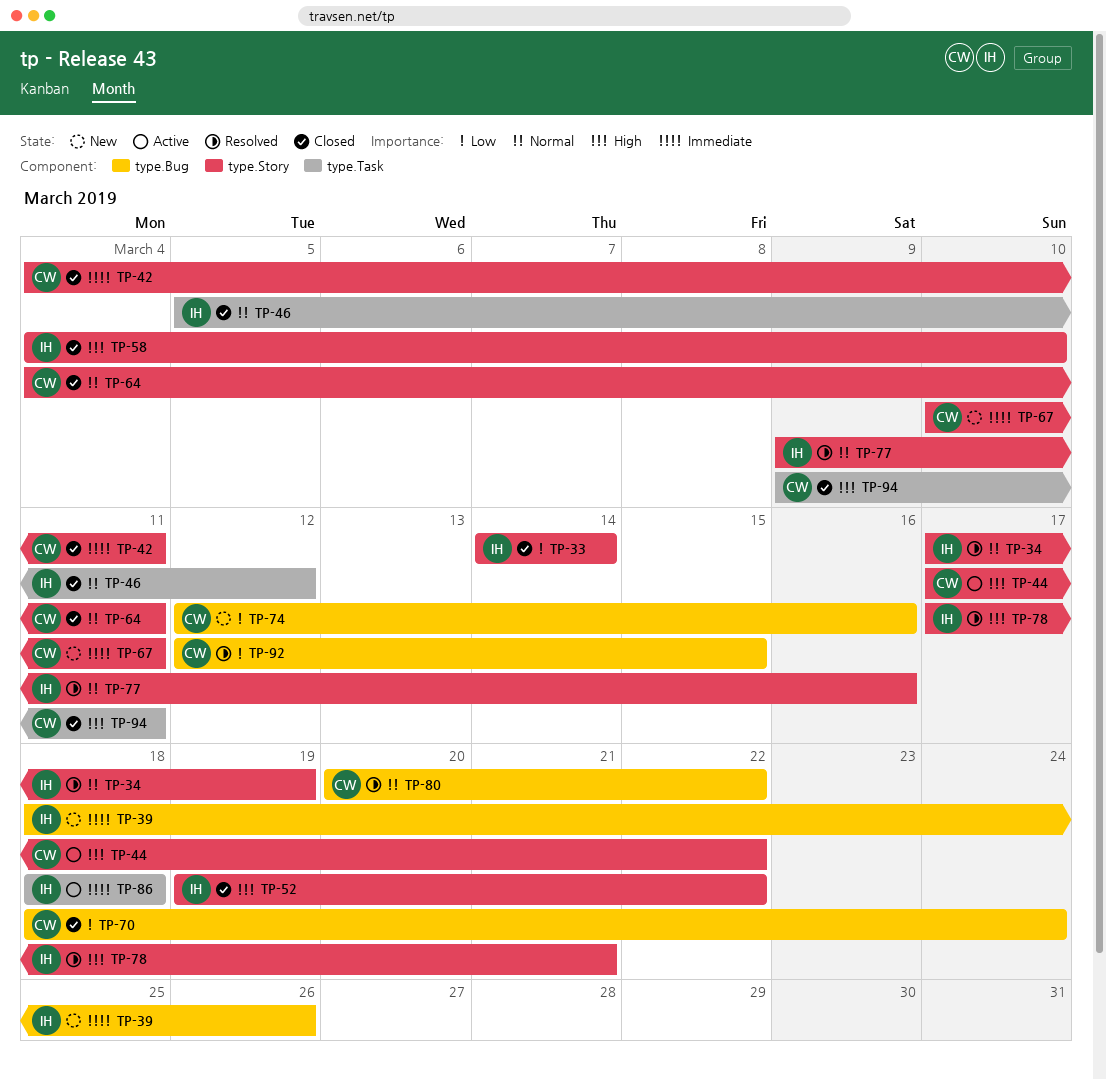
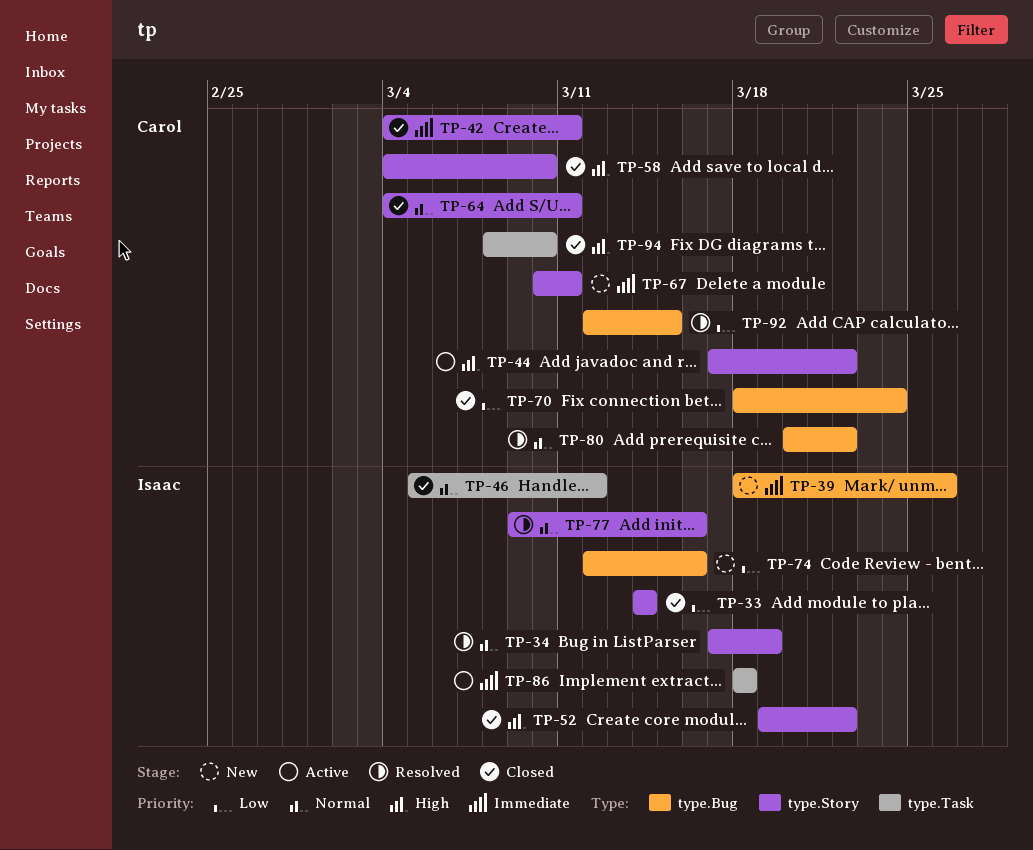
TP-58, owner: Isaac -> Carol
TP-74, owner: Carol -> Isaac
TP-78: present -> none
TP-94, start: Mar 9 -> Mar 8
TP-94, due: Mar 11 -> Mar 10

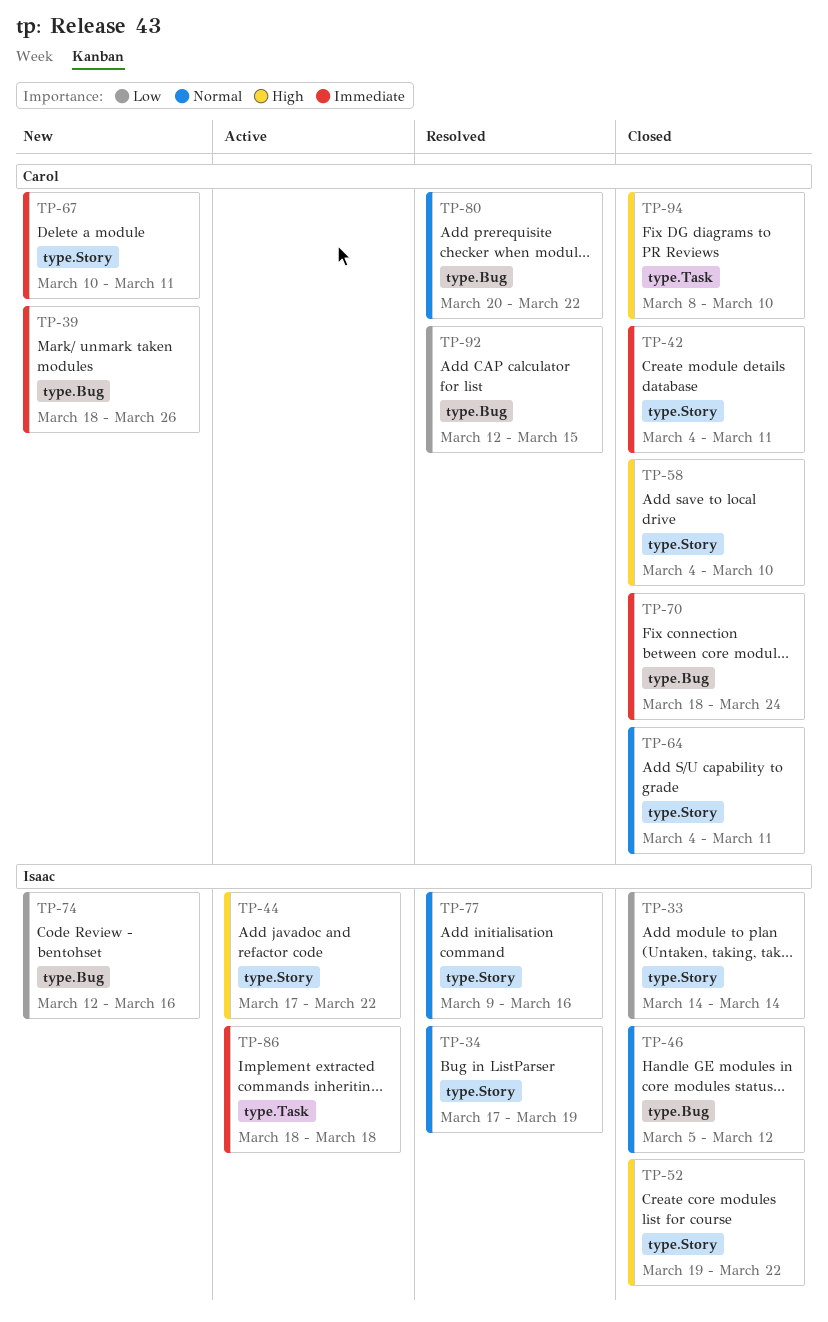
TP-39, owner: Isaac -> Carol
TP-44, owner: Carol -> Isaac
TP-46, label: type.Task -> type.Bug
TP-70, priority: Low -> Immediate

